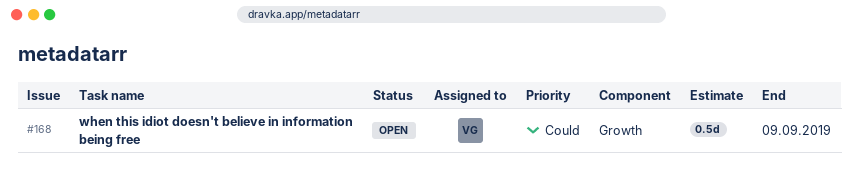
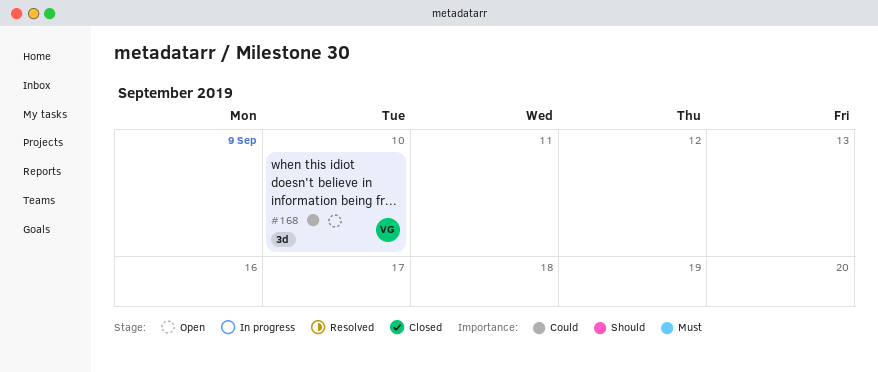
#168, estimate: 0.5d -> 3d
#168, due: Sep 9 -> Sep 10

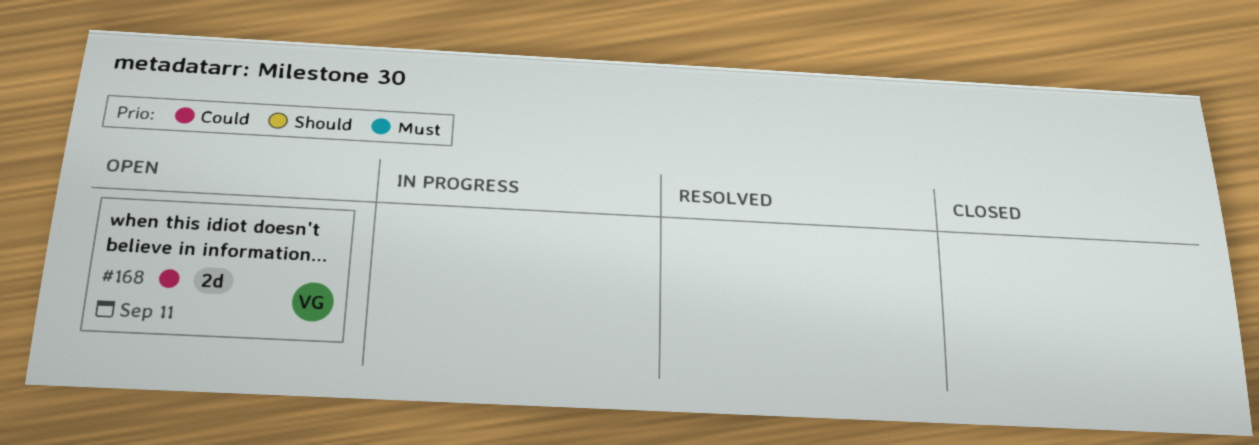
#168, estimate: 3d -> 2d
#168, due: Sep 10 -> Sep 11

